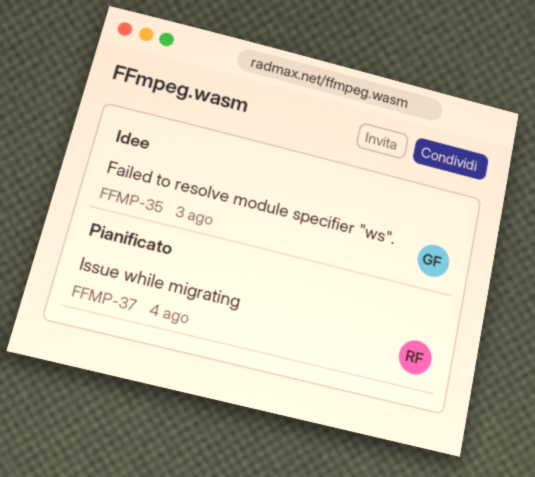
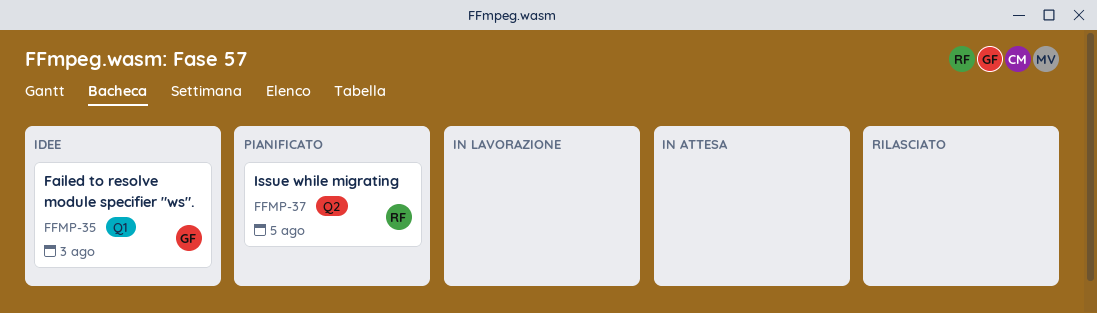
FFMP-37, due: Aug 4 -> Aug 5

